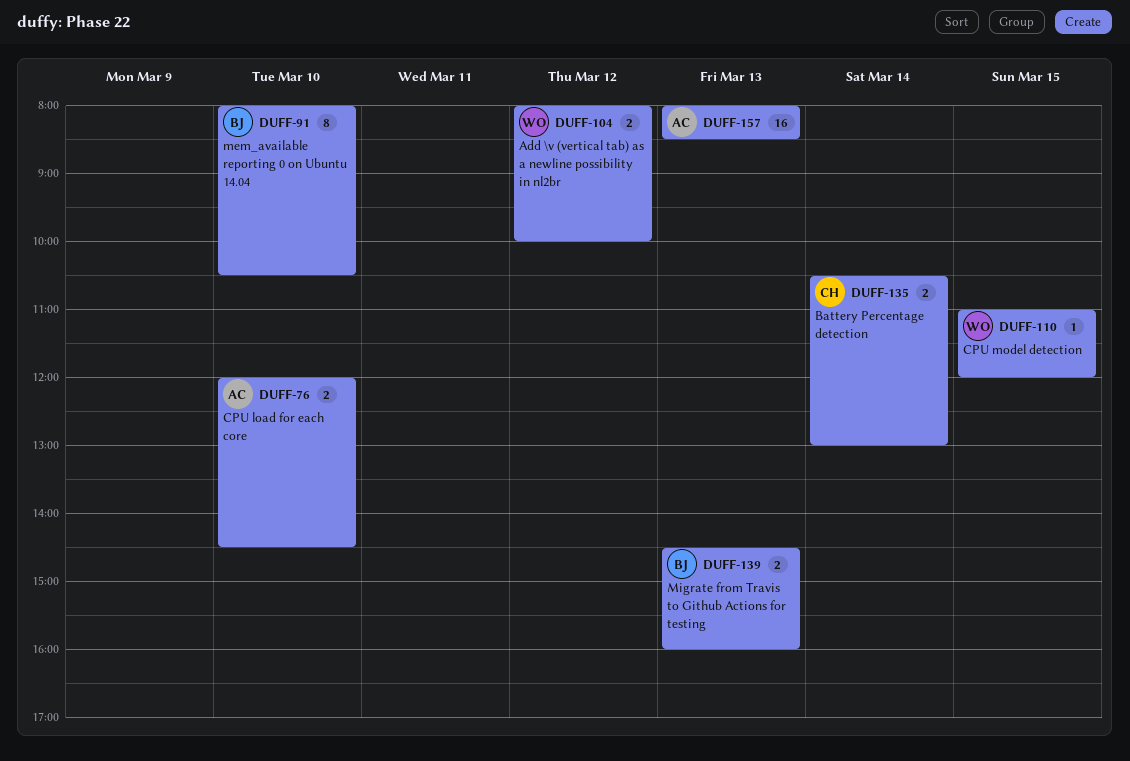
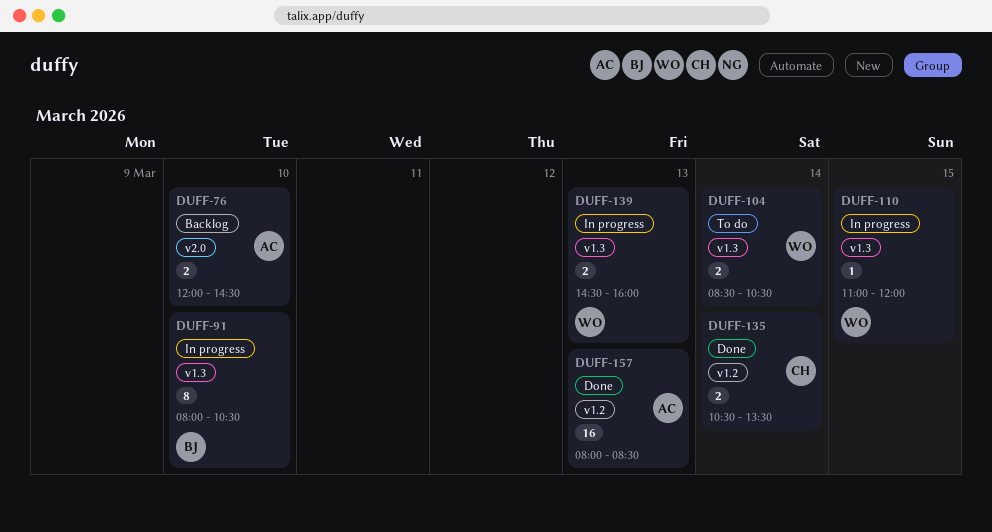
DUFF-104, day: Mar 12 -> Mar 14
DUFF-104, begins: 08:00 -> 08:30
DUFF-104, ends: 10:00 -> 10:30
DUFF-135, ends: 13:00 -> 13:30
DUFF-139, owner: BJ -> WO

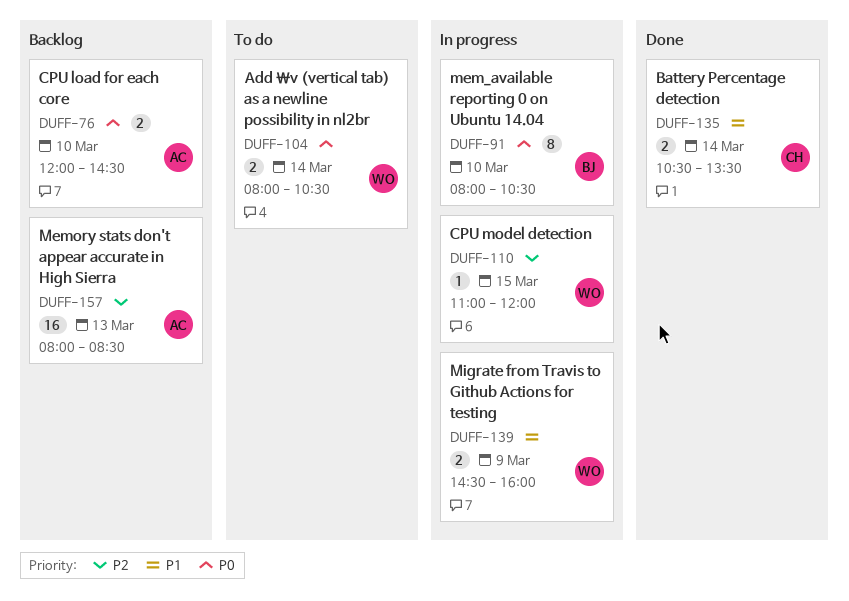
DUFF-104, begins: 08:30 -> 08:00
DUFF-139, day: Mar 13 -> Mar 9
DUFF-157, status: Done -> Backlog

